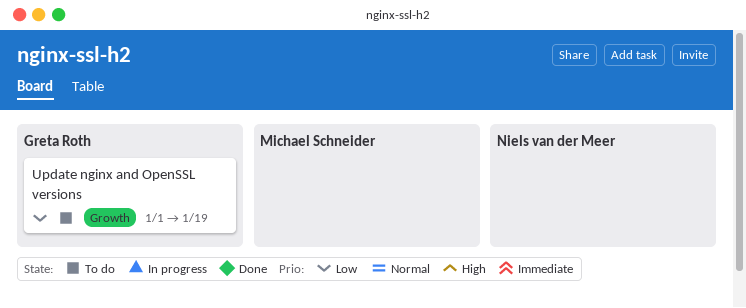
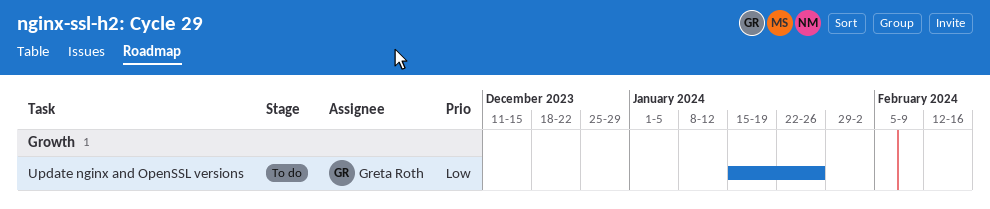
Update nginx and OpenSSL versions, start: Jan 1 -> Jan 15
Update nginx and OpenSSL versions, due: Jan 19 -> Jan 26

